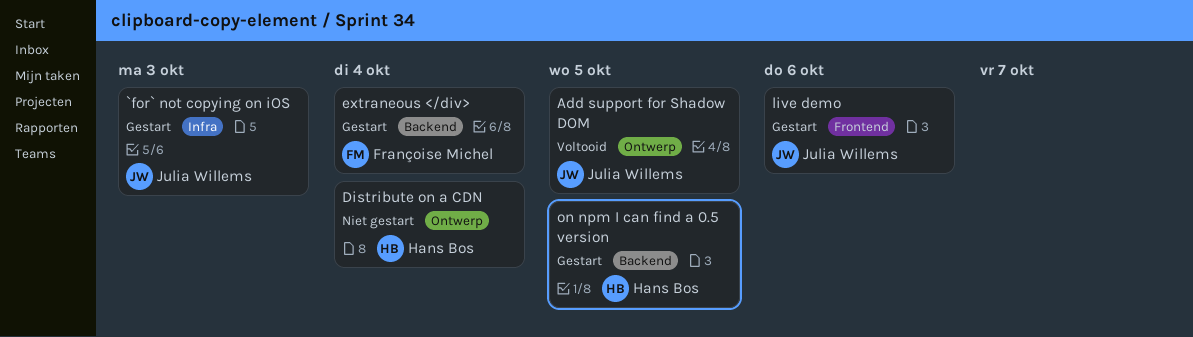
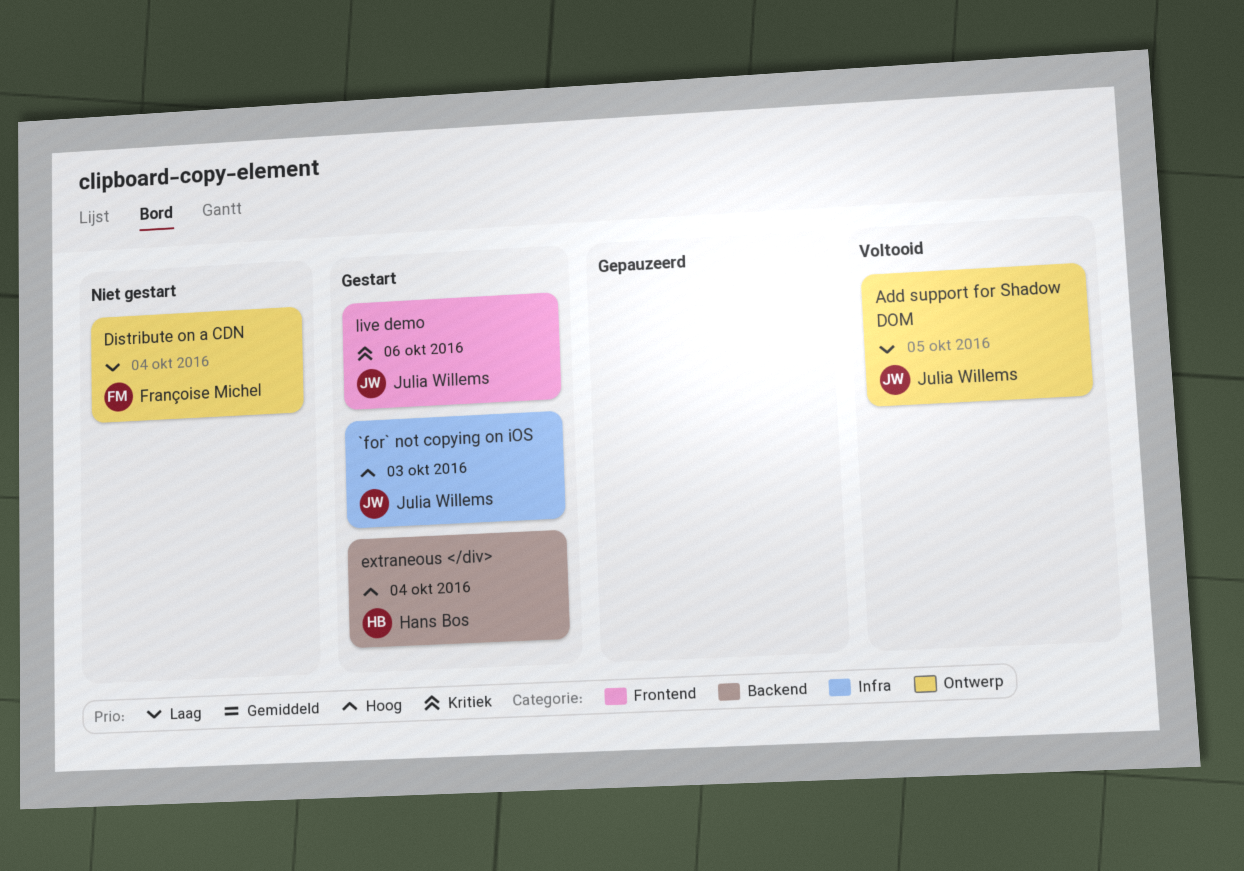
Distribute on a CDN, owner: Hans Bos -> Françoise Michel
extraneous </div>, owner: Françoise Michel -> Hans Bos
on npm I can find a 0.5 version: present -> none

